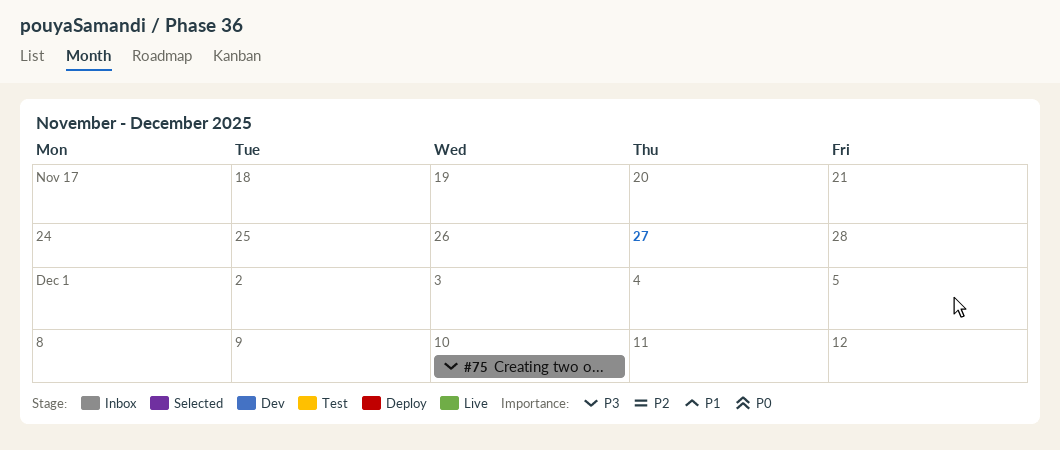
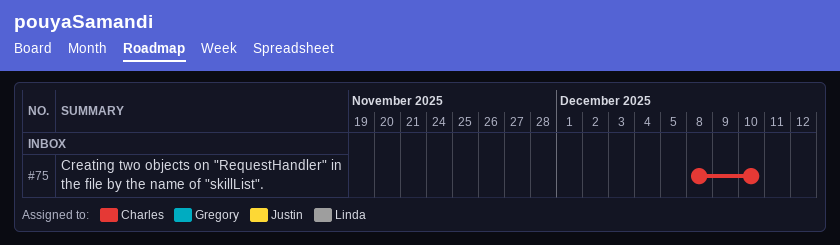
#75, start: Dec 10 -> Dec 8

